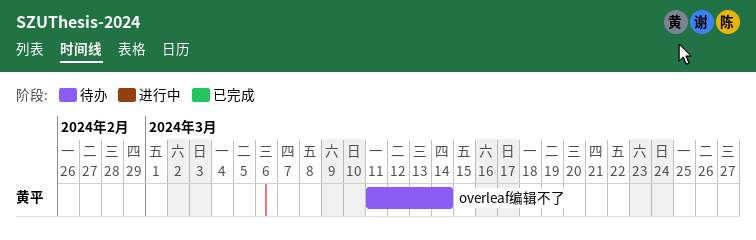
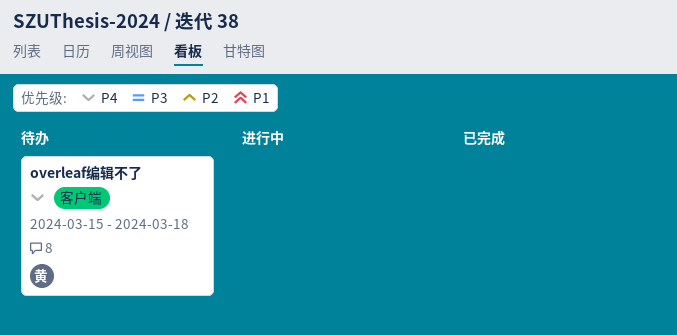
overleaf编辑不了, start: Mar 11 -> Mar 15
overleaf编辑不了, due: Mar 14 -> Mar 18

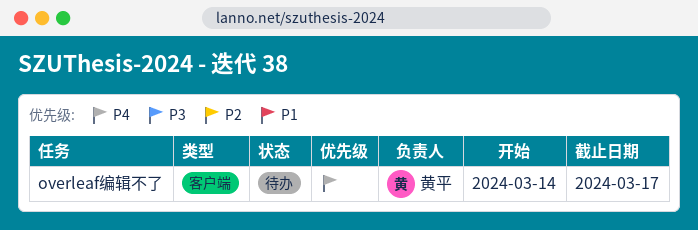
overleaf编辑不了, start: Mar 15 -> Mar 14
overleaf编辑不了, due: Mar 18 -> Mar 17

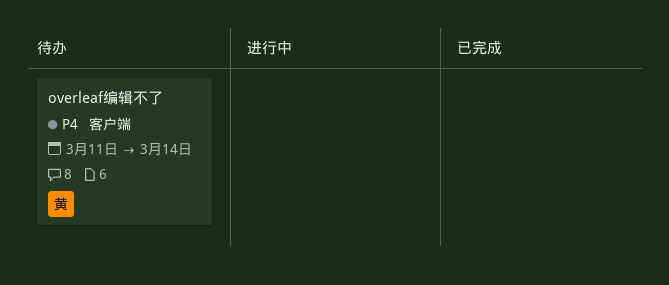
overleaf编辑不了, start: Mar 14 -> Mar 11
overleaf编辑不了, due: Mar 17 -> Mar 14

